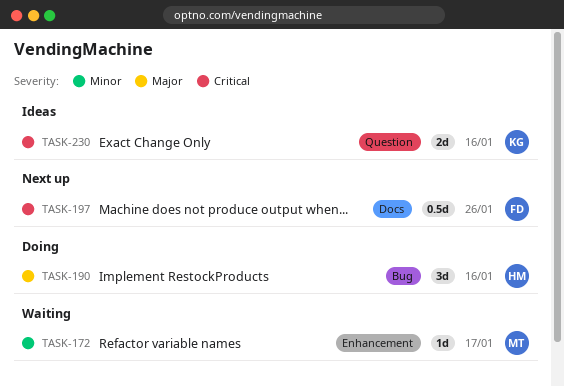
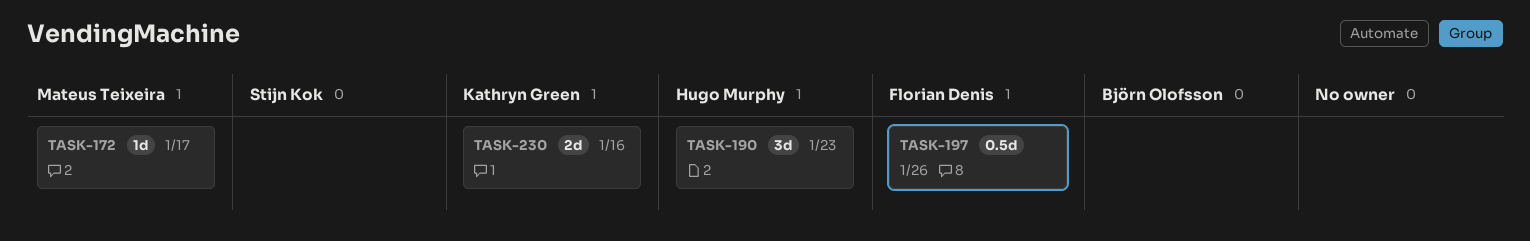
TASK-190, due: Jan 16 -> Jan 23

